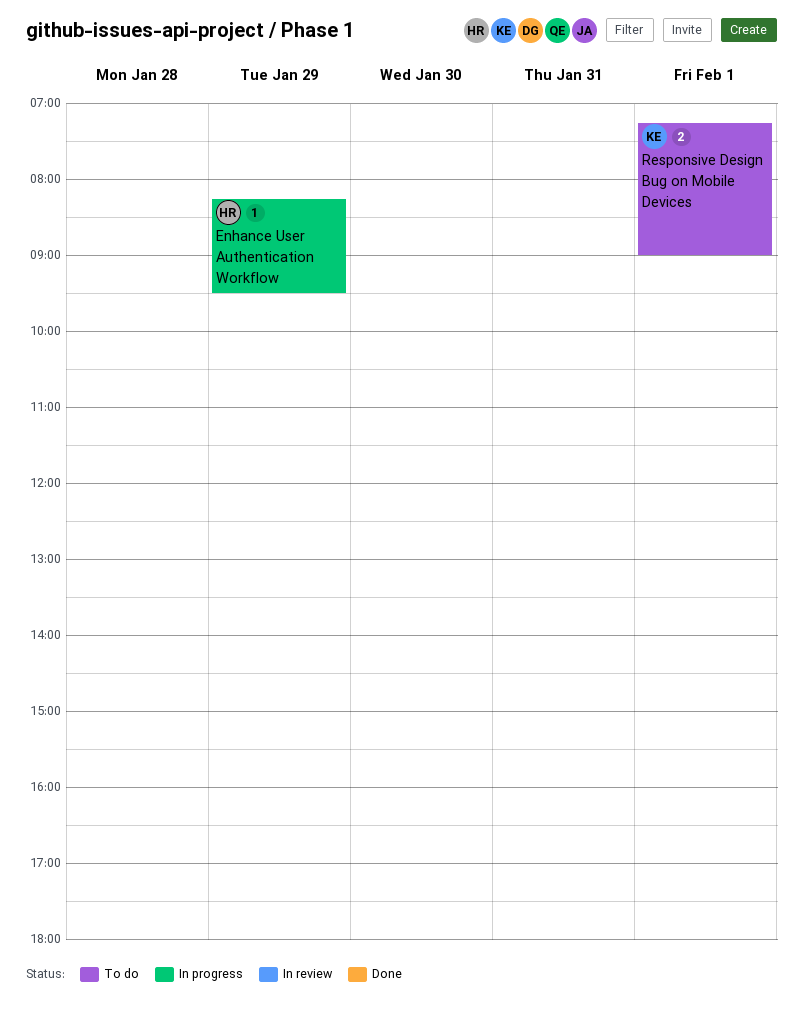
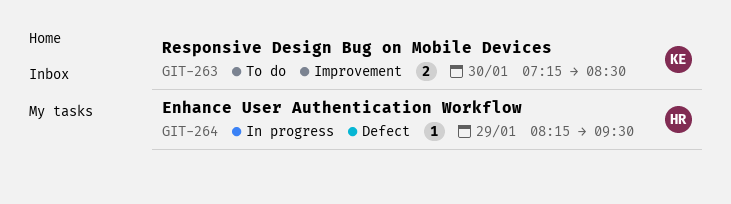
Responsive Design Bug on Mobile Devices, day: Feb 1 -> Jan 30
Responsive Design Bug on Mobile Devices, ends: 09:00 -> 08:30

